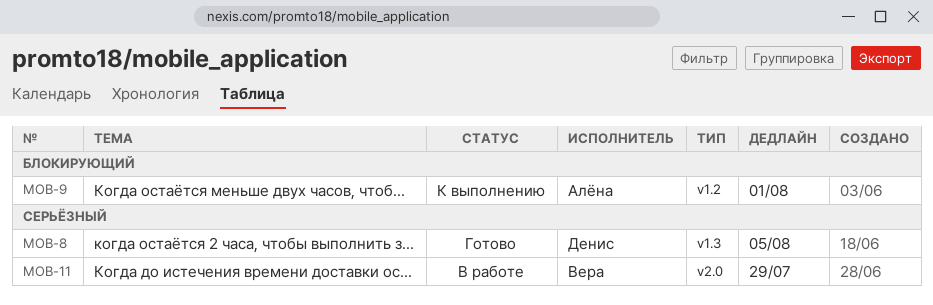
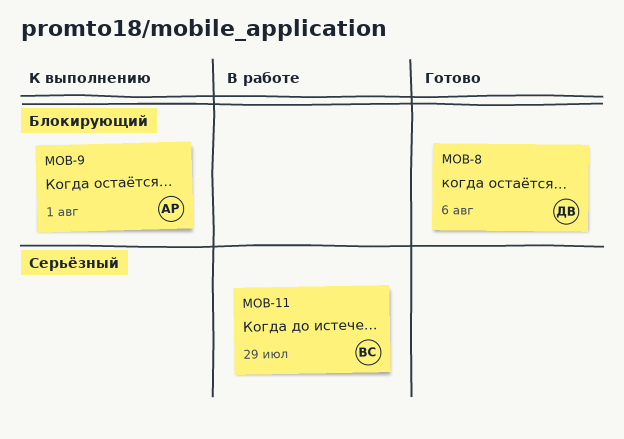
MOB-8, priority: Серьёзный -> Блокирующий
MOB-8, due: Aug 5 -> Aug 6

